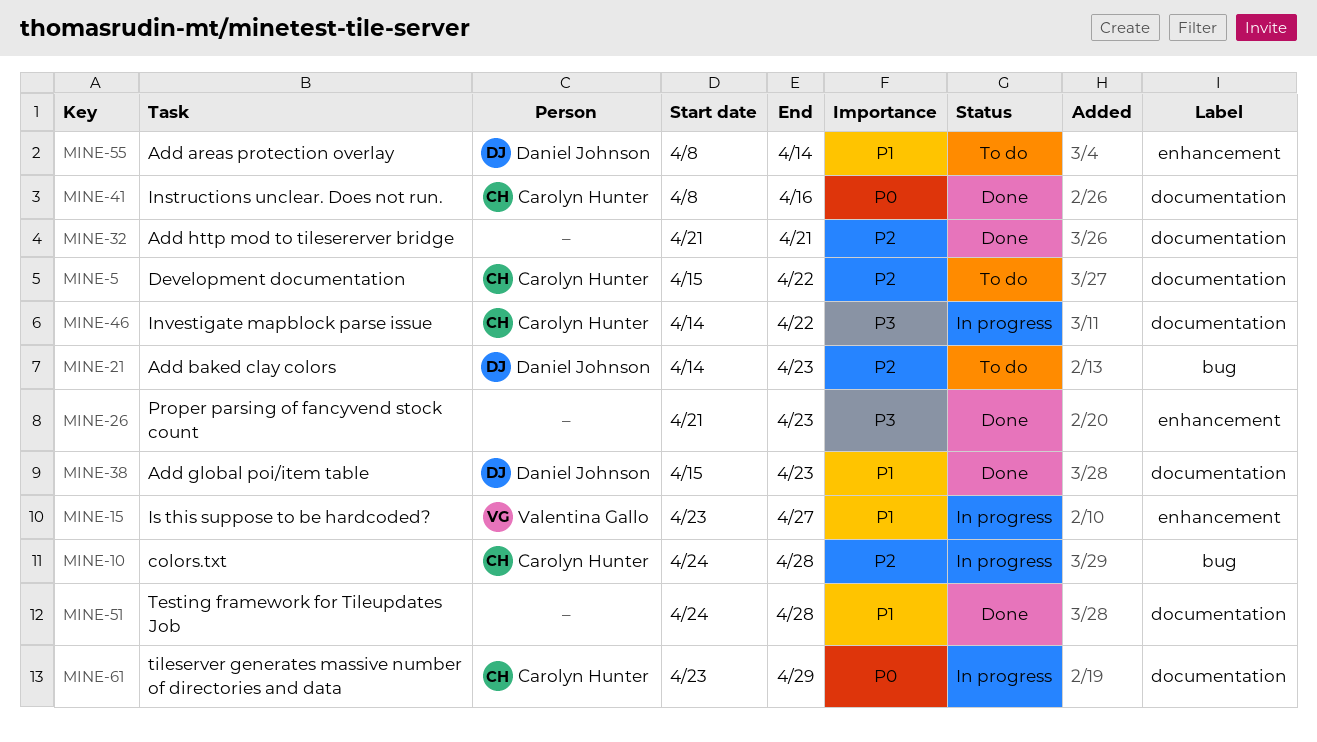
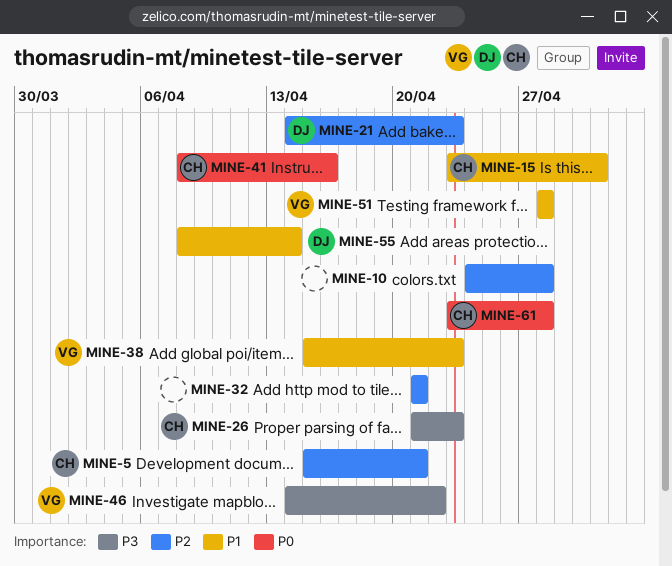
MINE-5, due: Apr 22 -> Apr 21
MINE-10, owner: Carolyn Hunter -> none
MINE-15, owner: Valentina Gallo -> Carolyn Hunter
MINE-15, due: Apr 27 -> May 1
MINE-26, owner: none -> Carolyn Hunter
MINE-38, owner: Daniel Johnson -> Valentina Gallo
MINE-46, owner: Carolyn Hunter -> Valentina Gallo
MINE-51, owner: none -> Valentina Gallo
MINE-51, start: Apr 24 -> Apr 28
MINE-61, due: Apr 29 -> Apr 28

